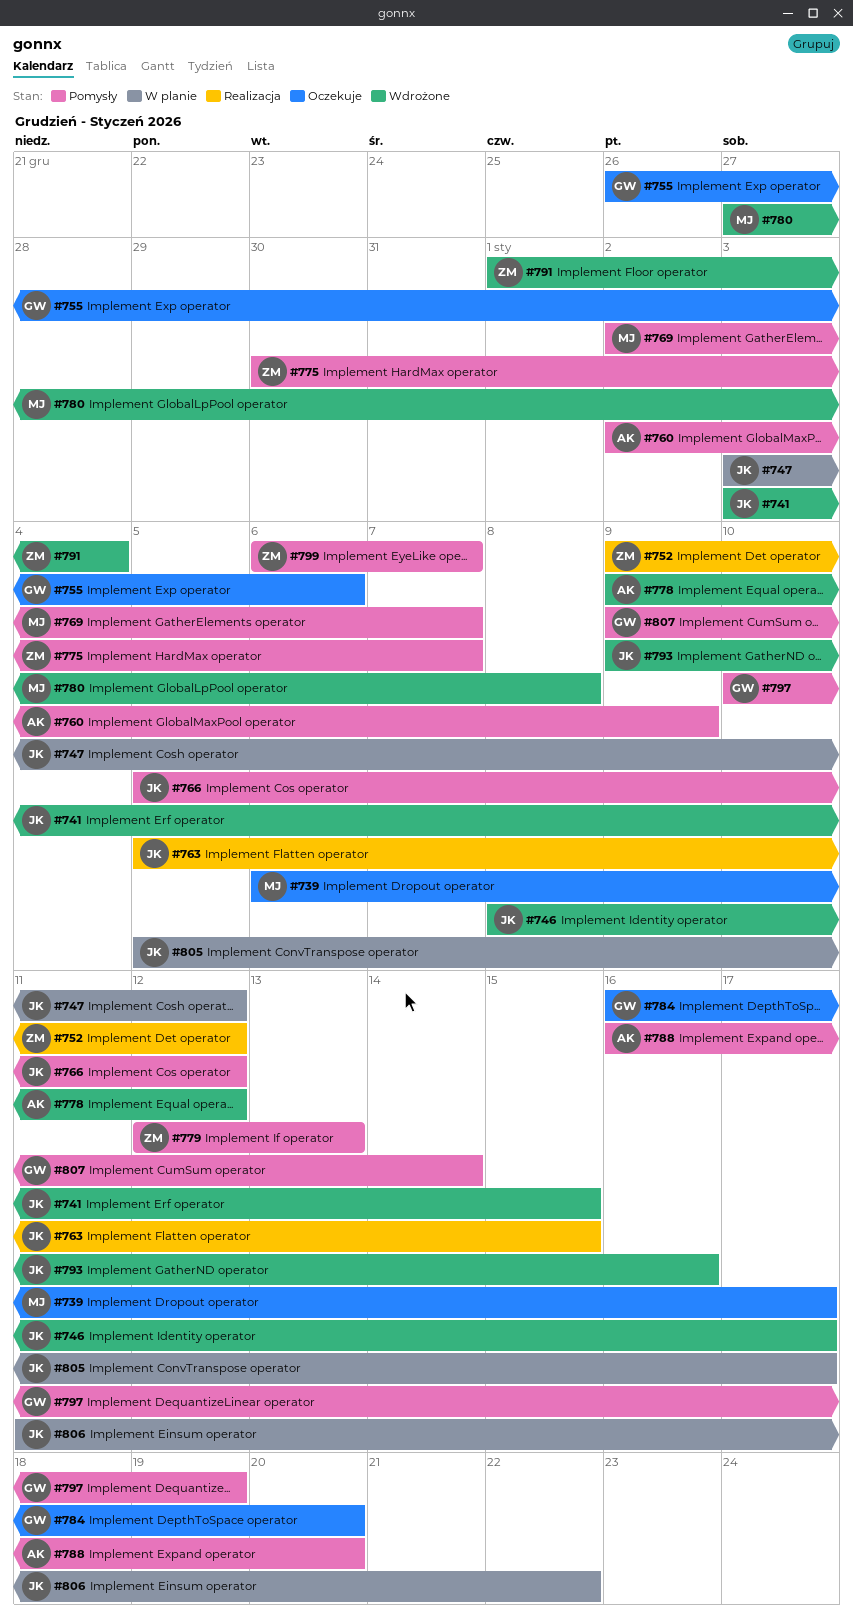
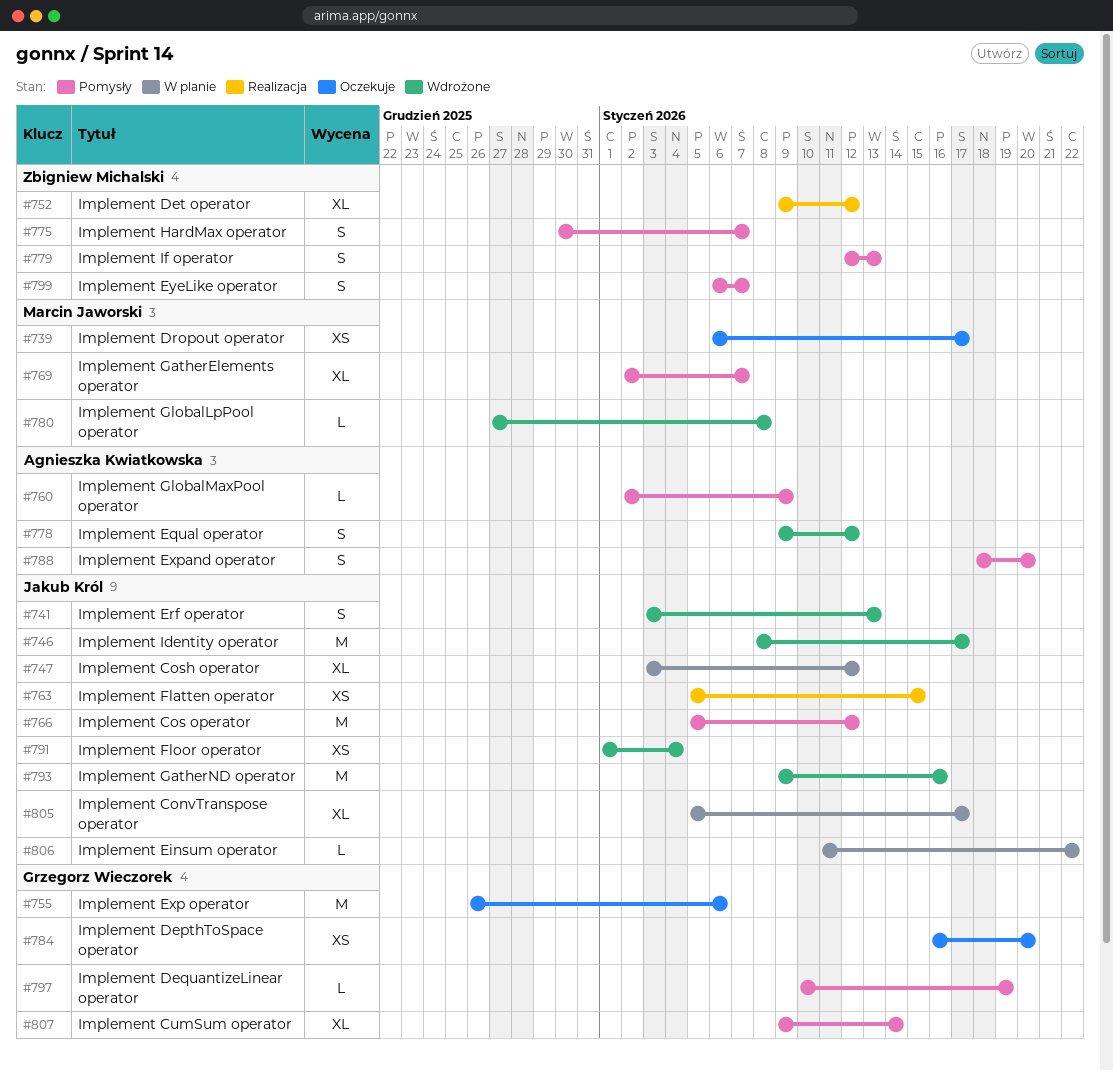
#741, due: Jan 15 -> Jan 13
#788, start: Jan 16 -> Jan 18
#791, owner: Zbigniew Michalski -> Jakub Król

